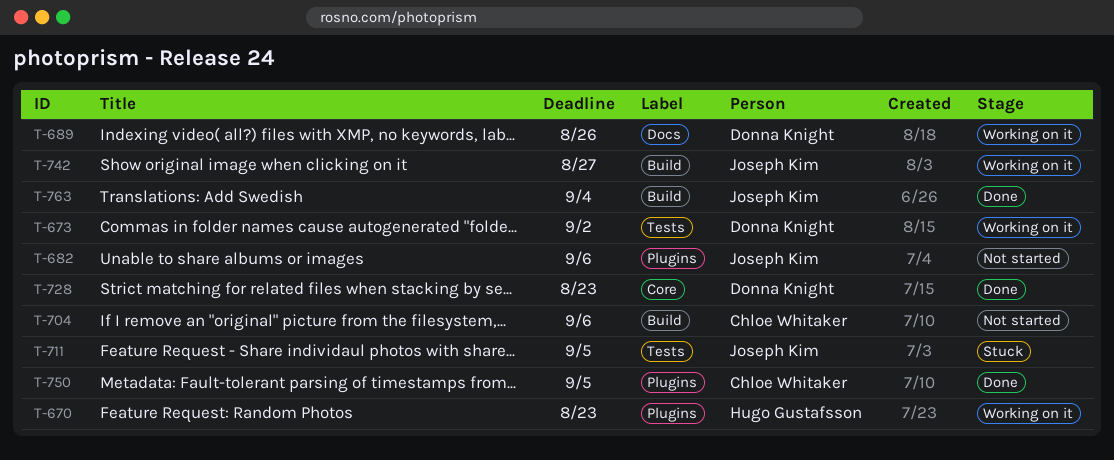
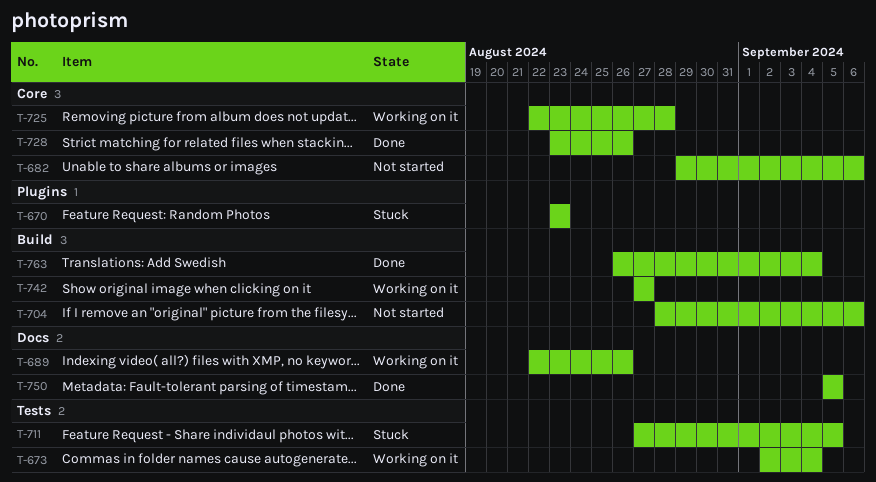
T-670, status: Working on it -> Stuck
T-673, due: Sep 2 -> Sep 4
T-682, label: Plugins -> Core
T-725: none -> present
T-728, due: Aug 23 -> Aug 26
T-750, label: Plugins -> Docs

